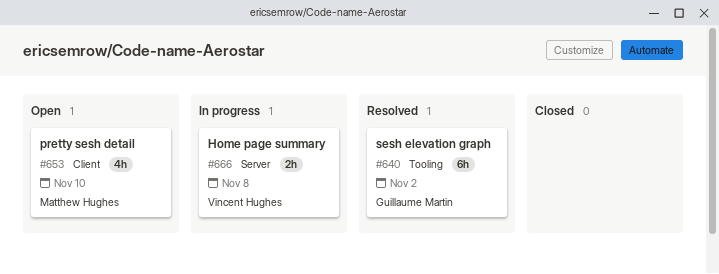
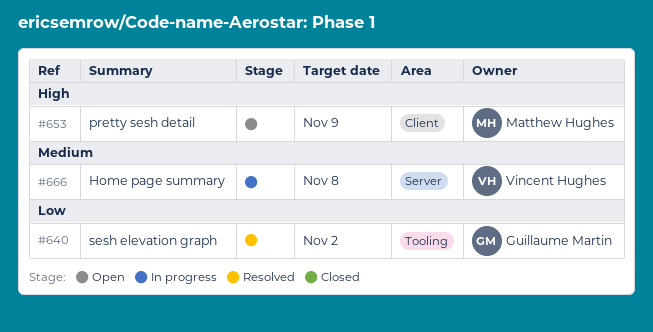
#653, due: Nov 10 -> Nov 9

